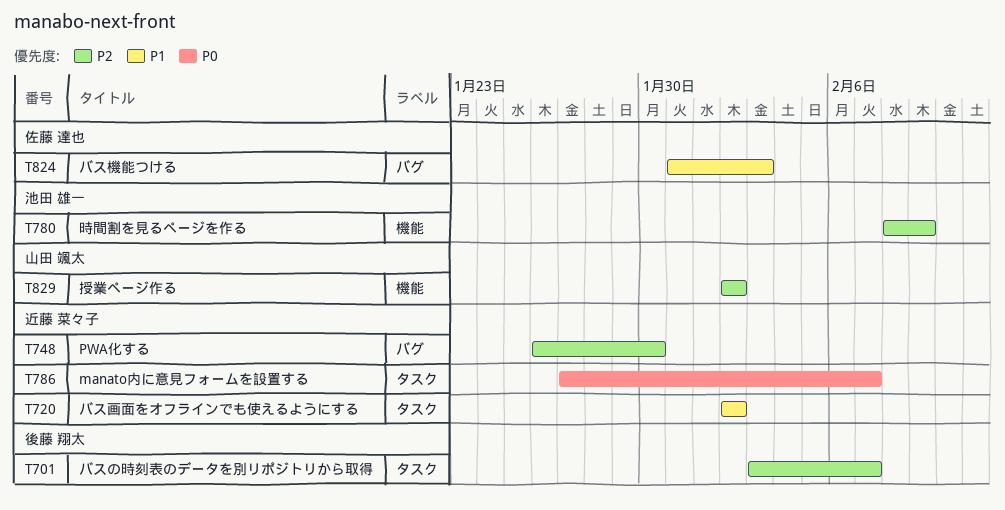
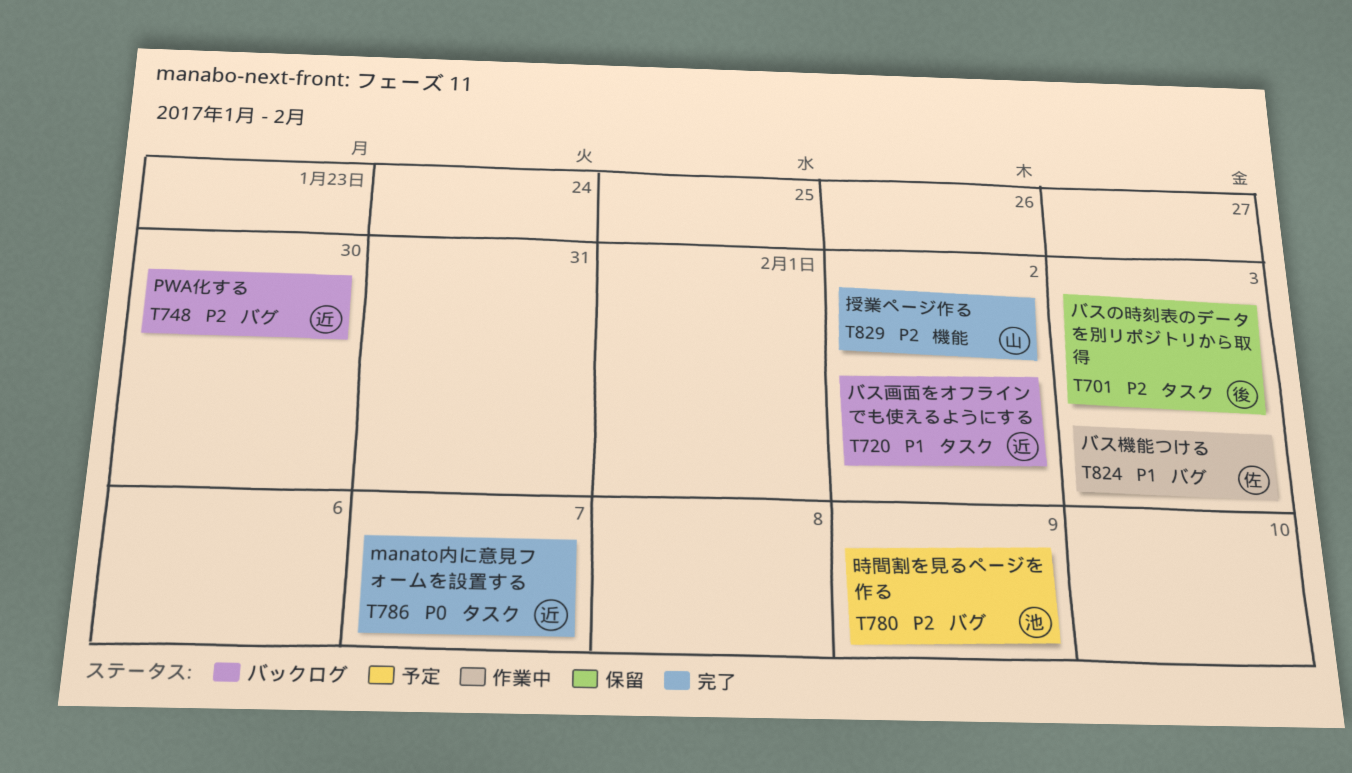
T701, due: Feb 7 -> Feb 3
T780, label: 機能 -> バグ

